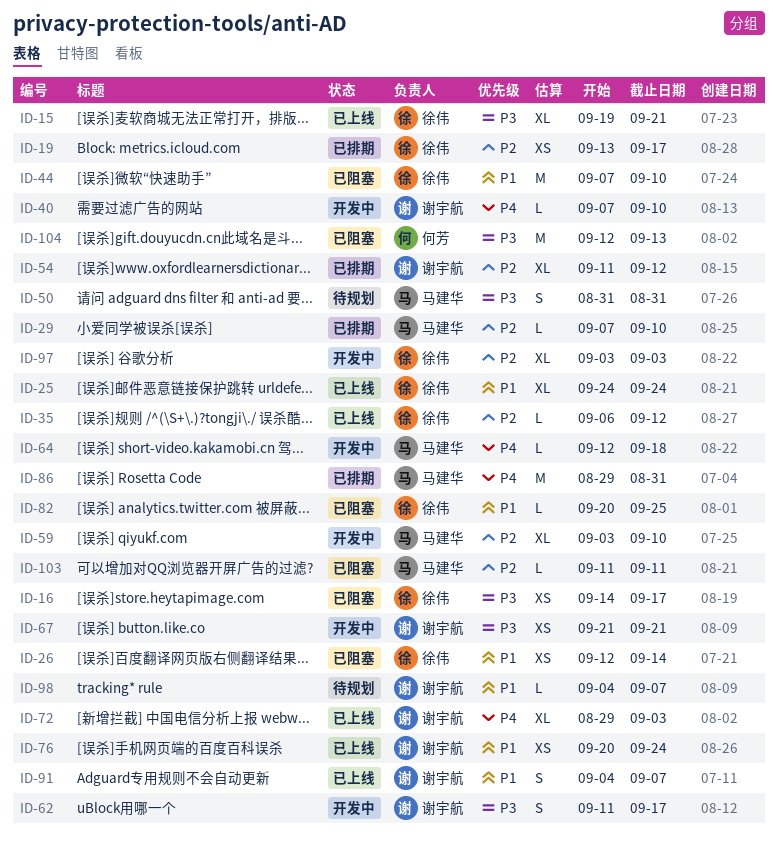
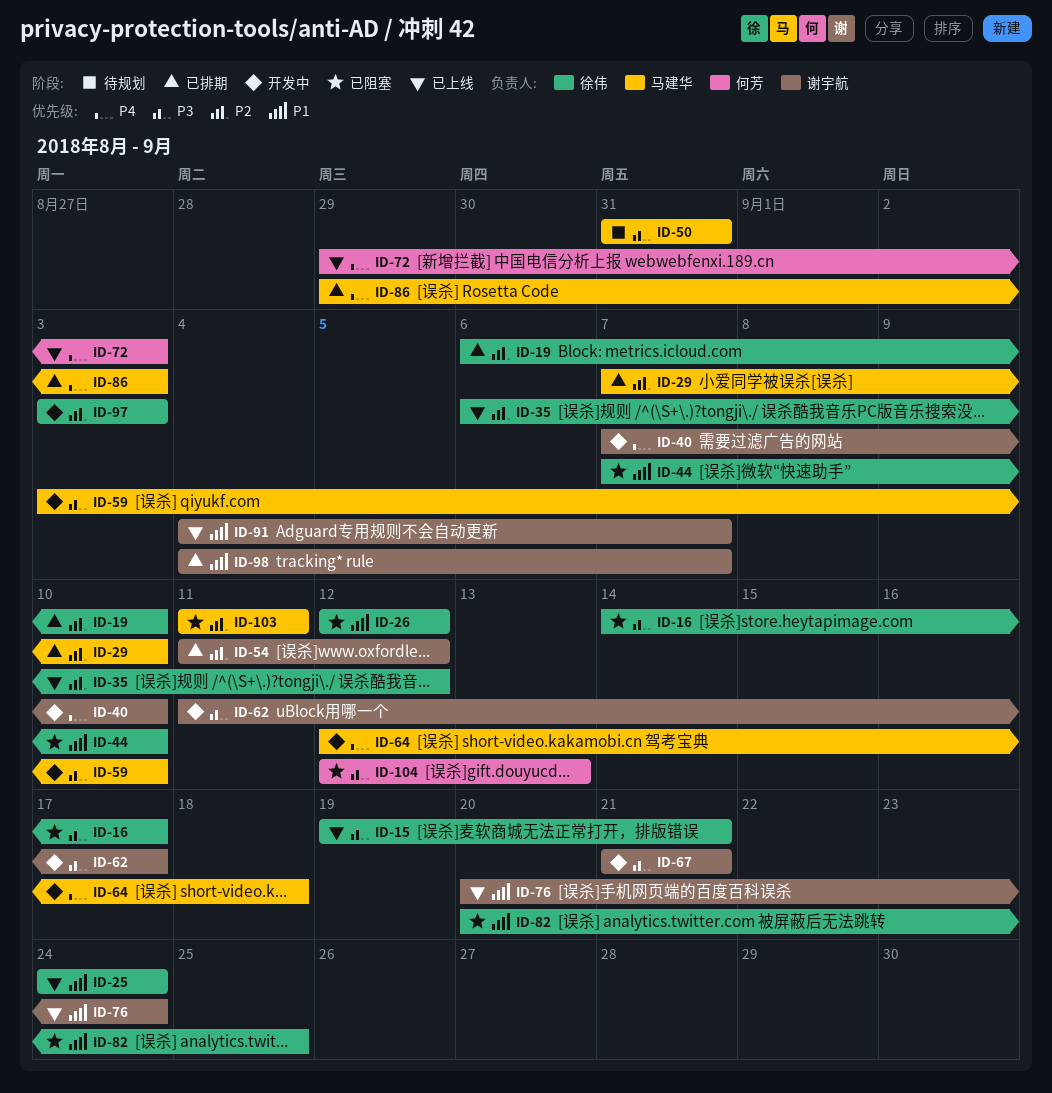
ID-19, start: Sep 13 -> Sep 6
ID-19, due: Sep 17 -> Sep 10
ID-26, due: Sep 14 -> Sep 12
ID-59, priority: P2 -> P3
ID-72, owner: 谢宇航 -> 何芳
ID-86, due: Aug 31 -> Sep 3
ID-98, status: 待规划 -> 已排期

